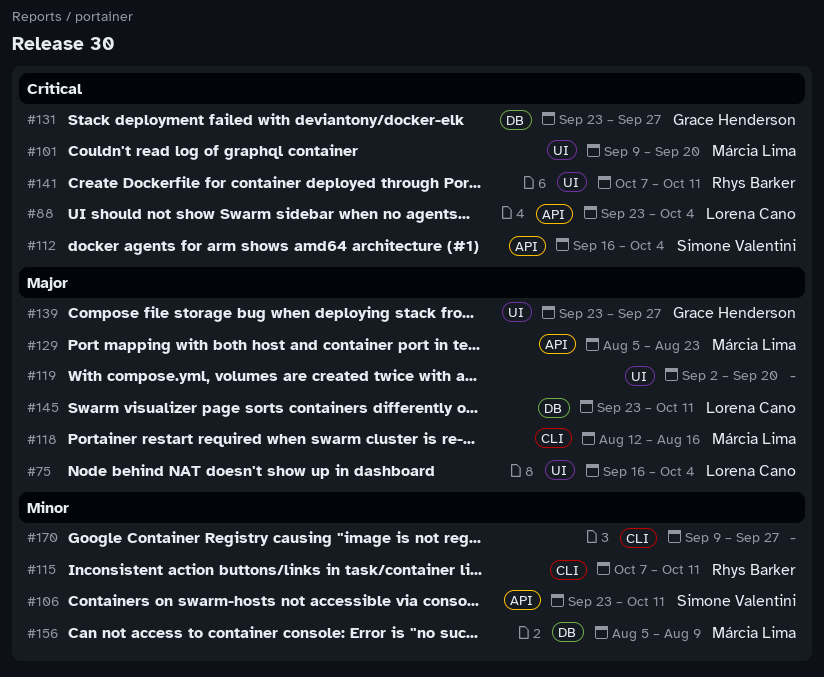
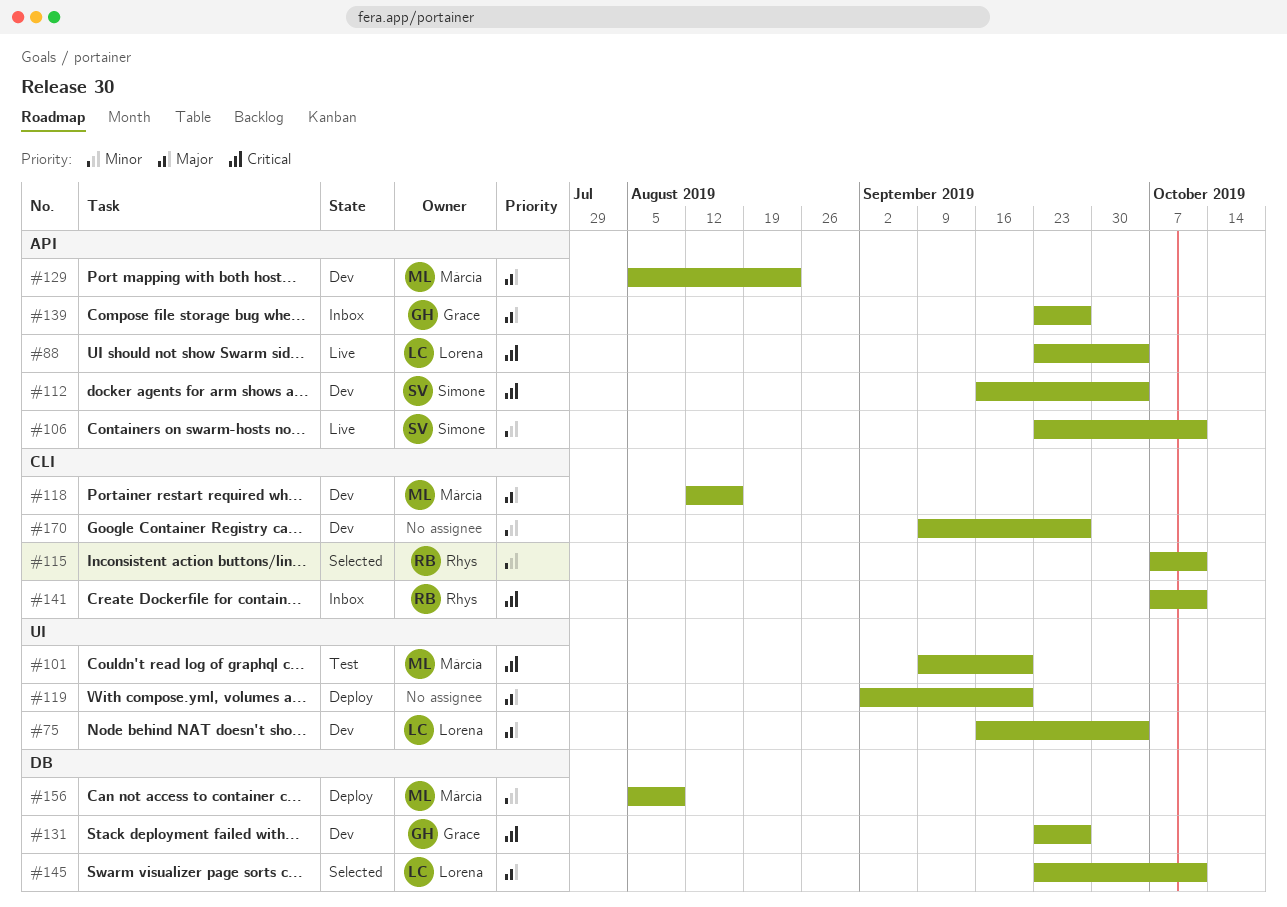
#139, label: UI -> API
#141, label: UI -> CLI

